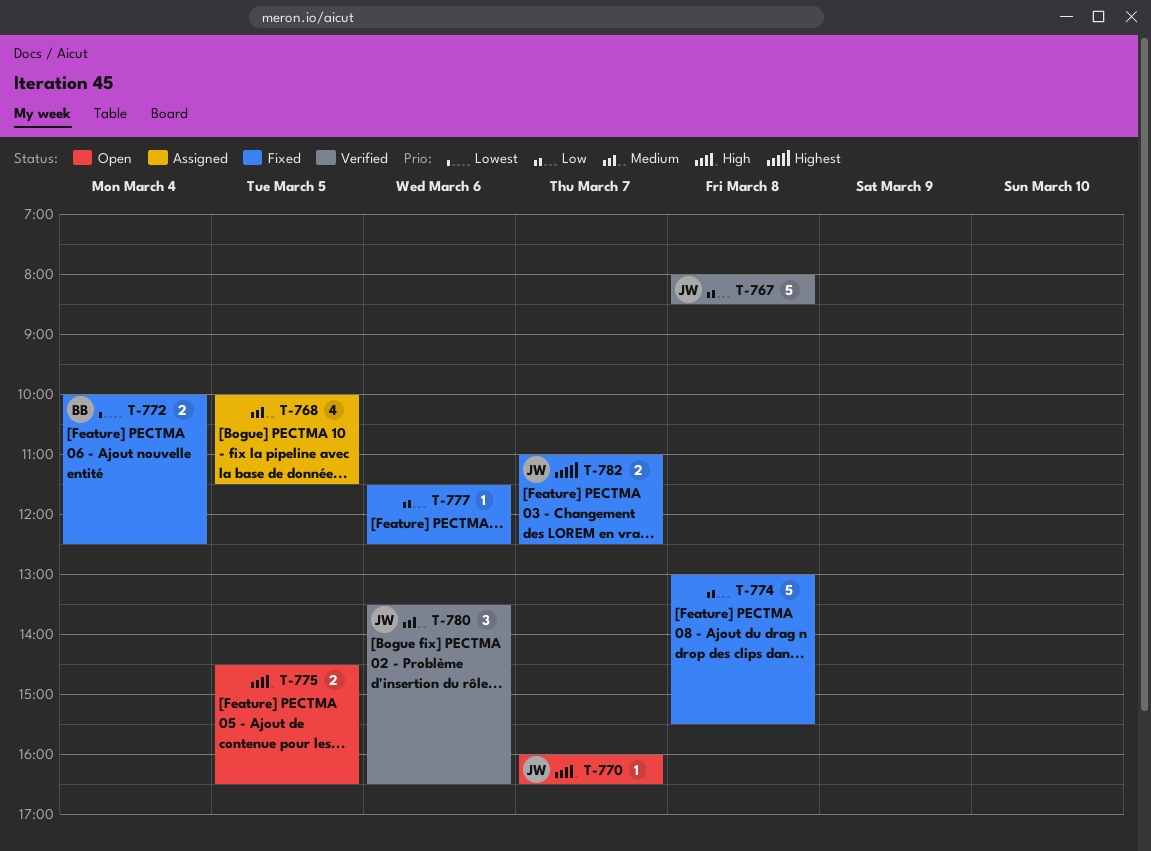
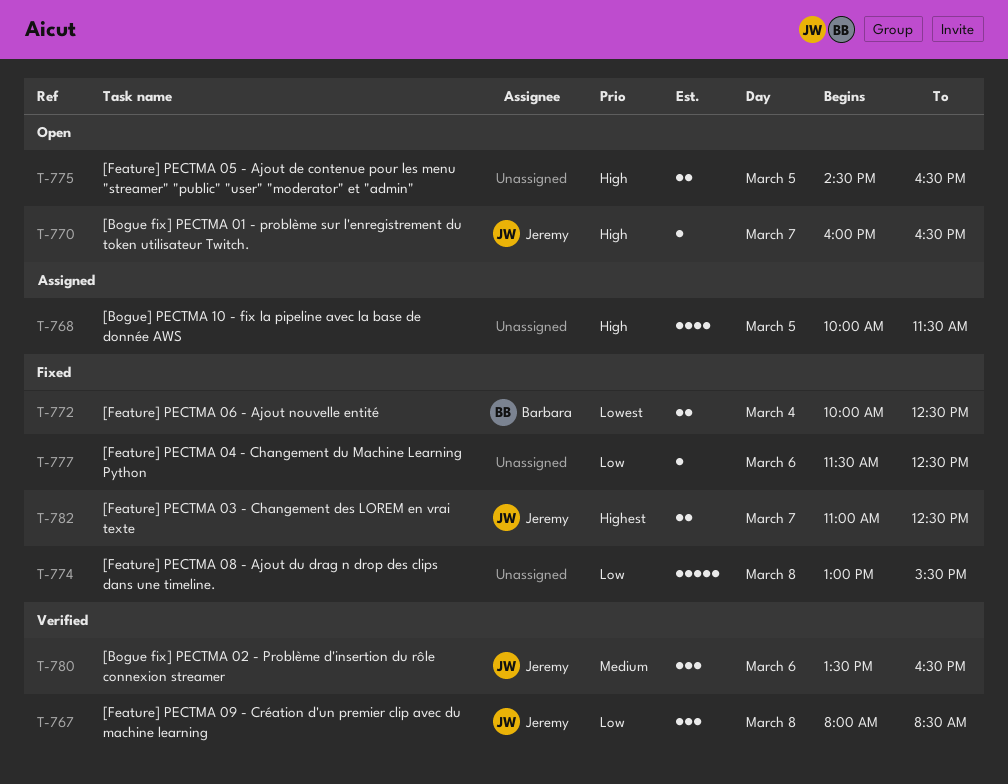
T-767, estimate: 5 -> 3
T-768, priority: Medium -> High

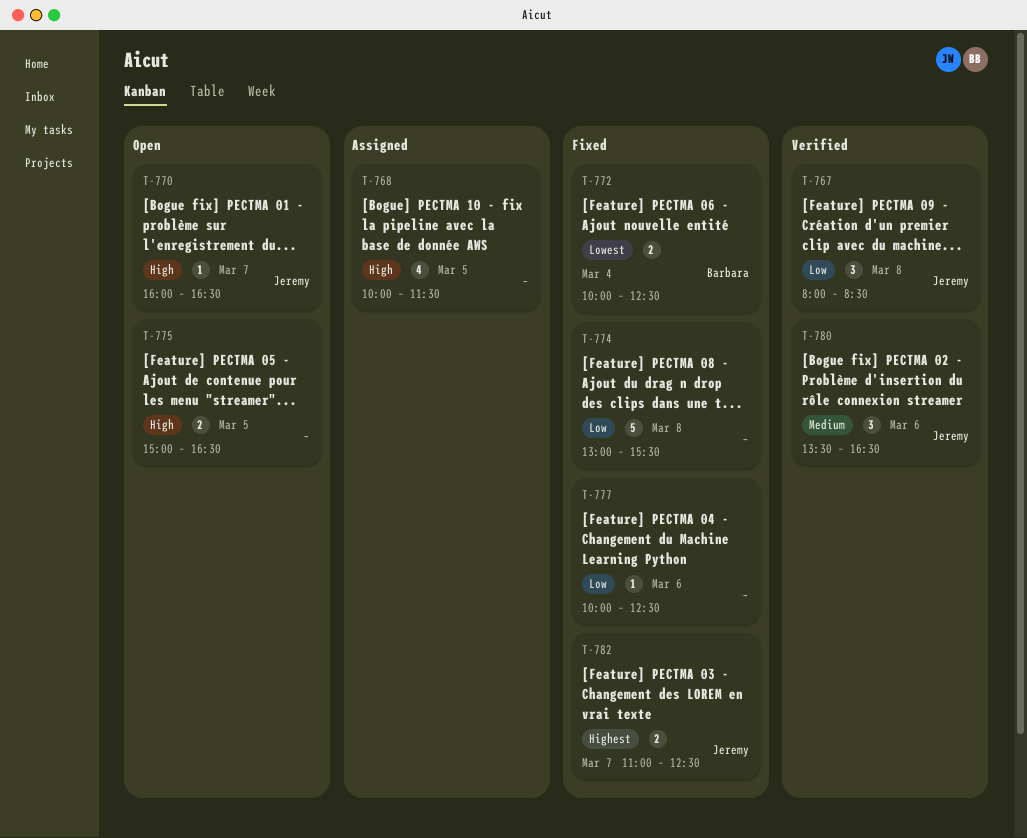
T-775, begins: 14:30 -> 15:00
T-777, begins: 11:30 -> 10:00

